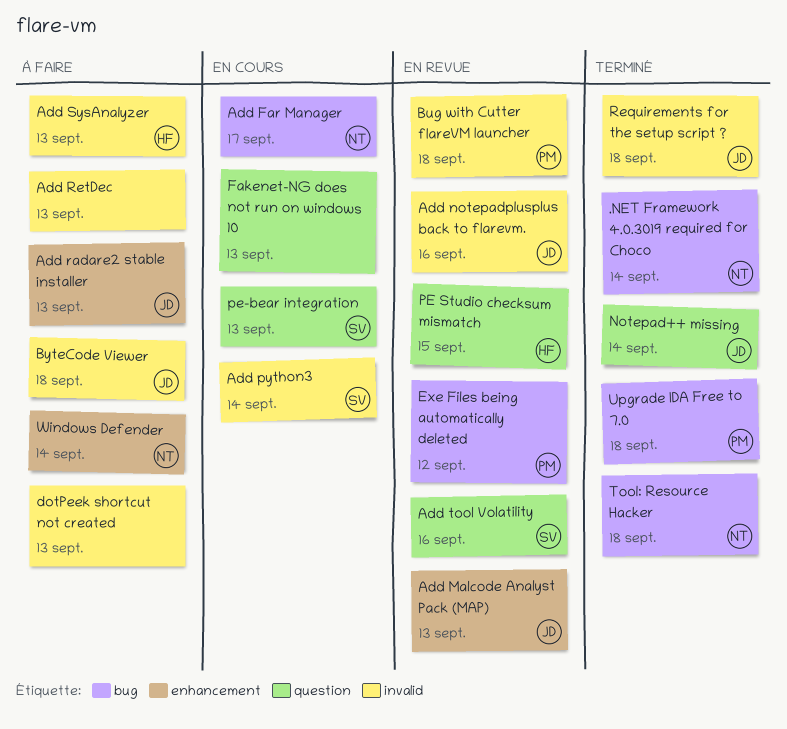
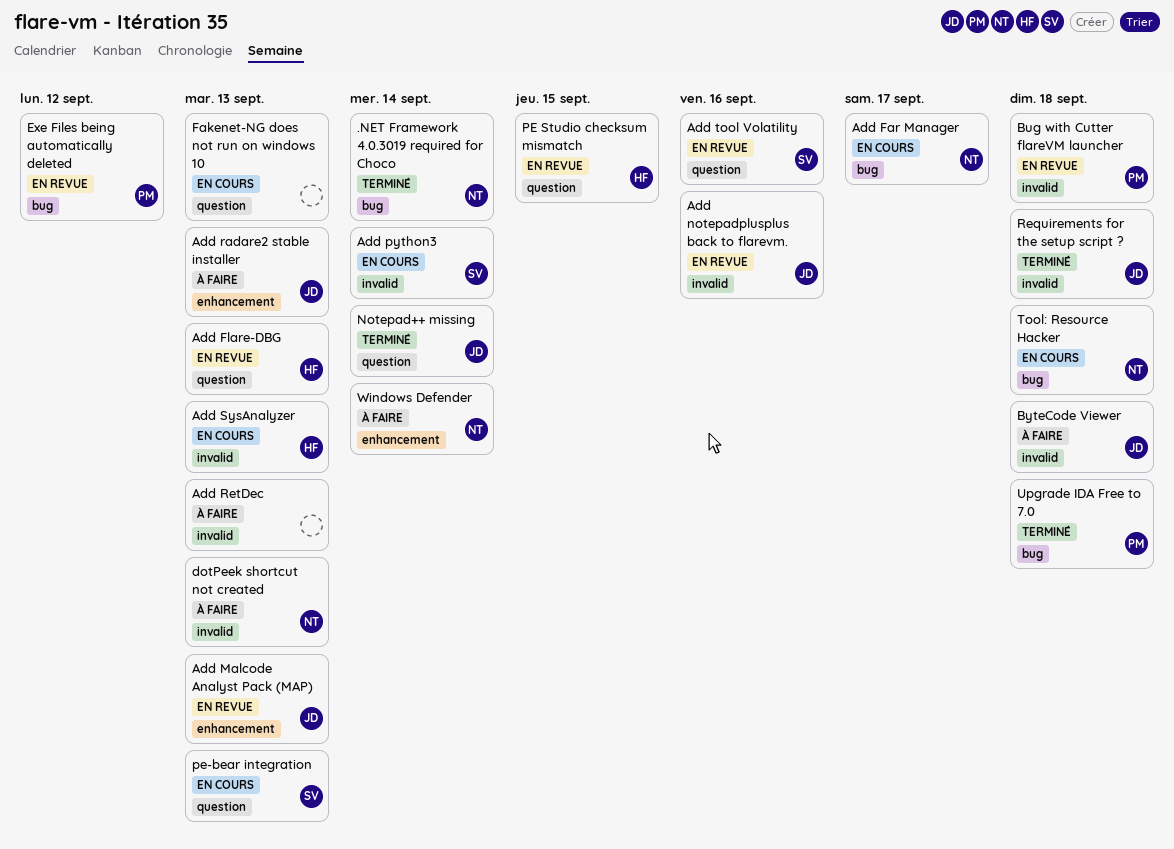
Add Flare-DBG: none -> present
Add SysAnalyzer, status: À faire -> En cours
dotPeek shortcut not created, owner: none -> NT
Tool: Resource Hacker, status: Terminé -> En cours

